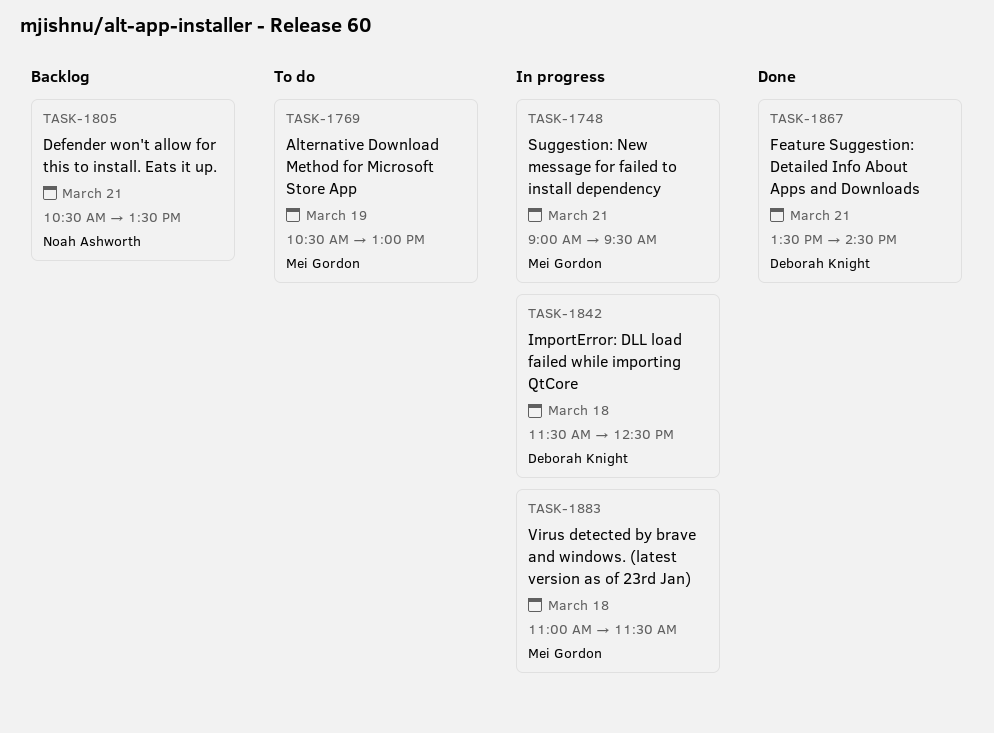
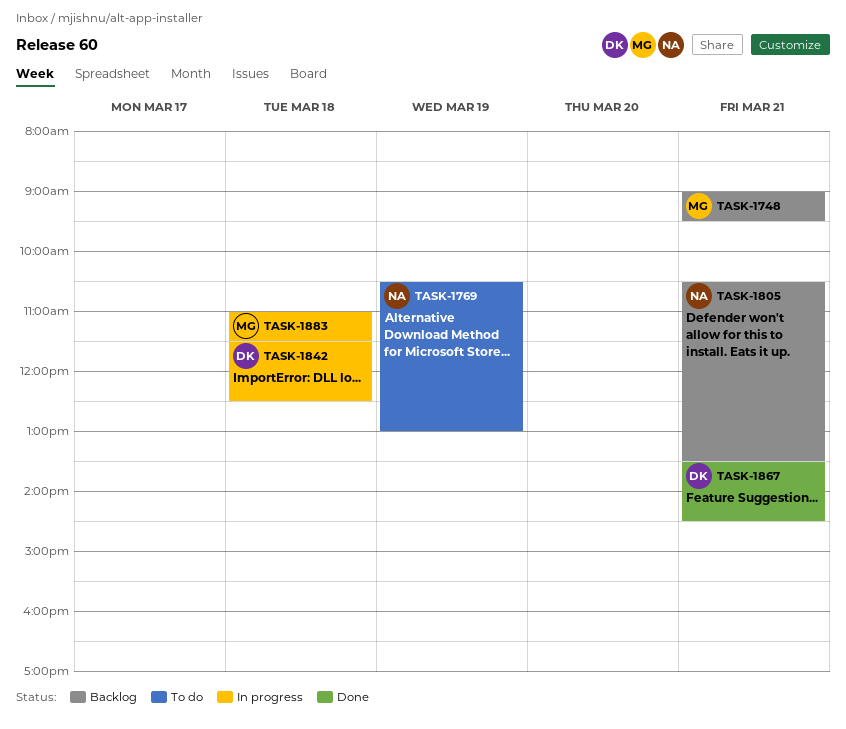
TASK-1748, status: In progress -> Backlog
TASK-1769, owner: Mei Gordon -> Noah Ashworth

